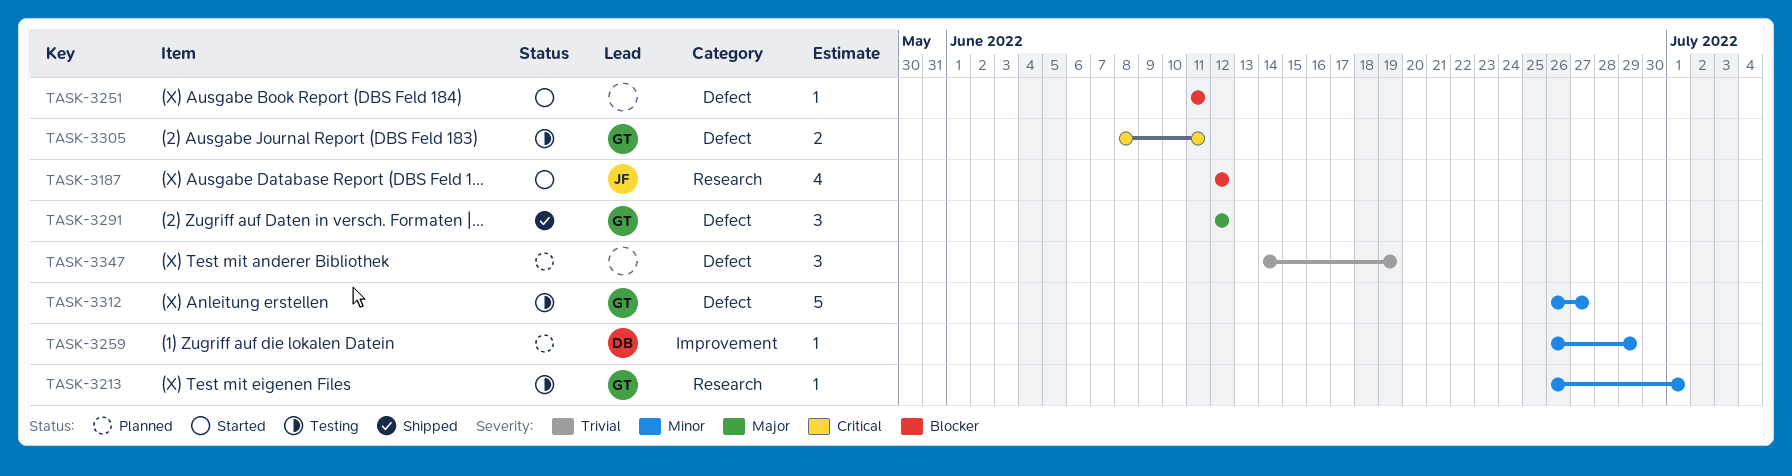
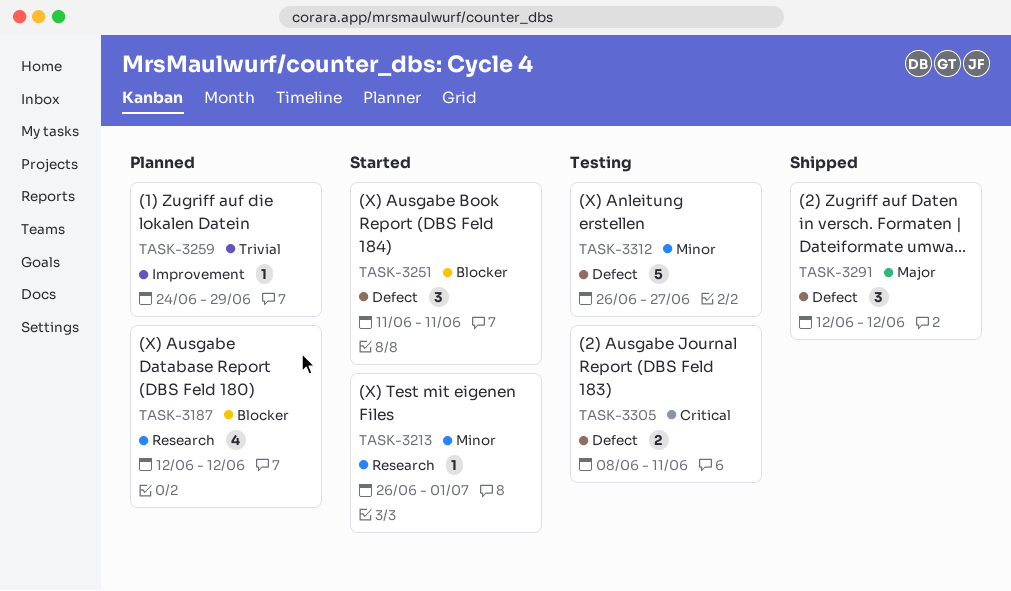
TASK-3187, status: Started -> Planned
TASK-3213, status: Testing -> Started
TASK-3251, estimate: 1 -> 3
TASK-3259, priority: Minor -> Trivial
TASK-3259, start: Jun 26 -> Jun 24
TASK-3347: present -> none

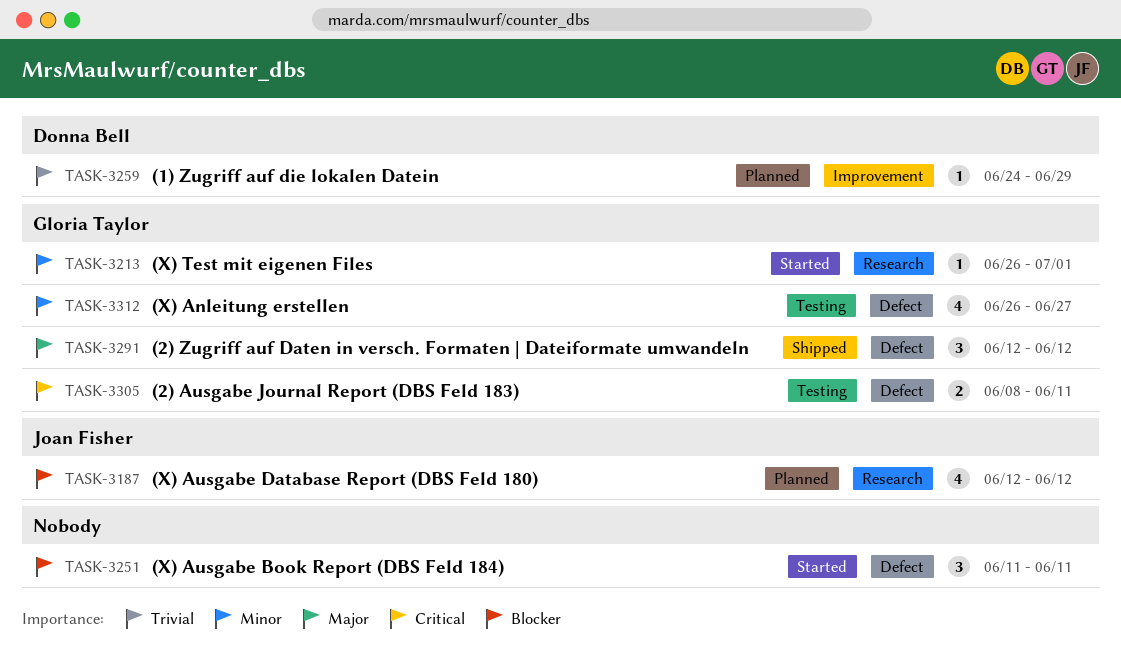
TASK-3312, estimate: 5 -> 4

